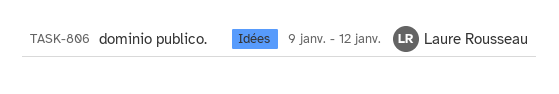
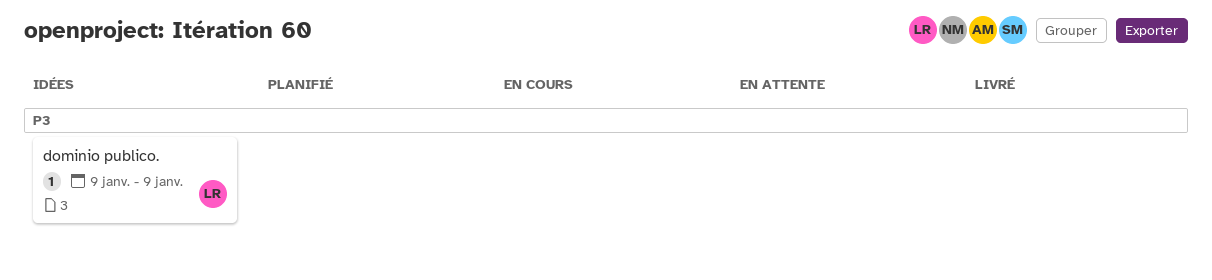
dominio publico., due: Jan 12 -> Jan 9

